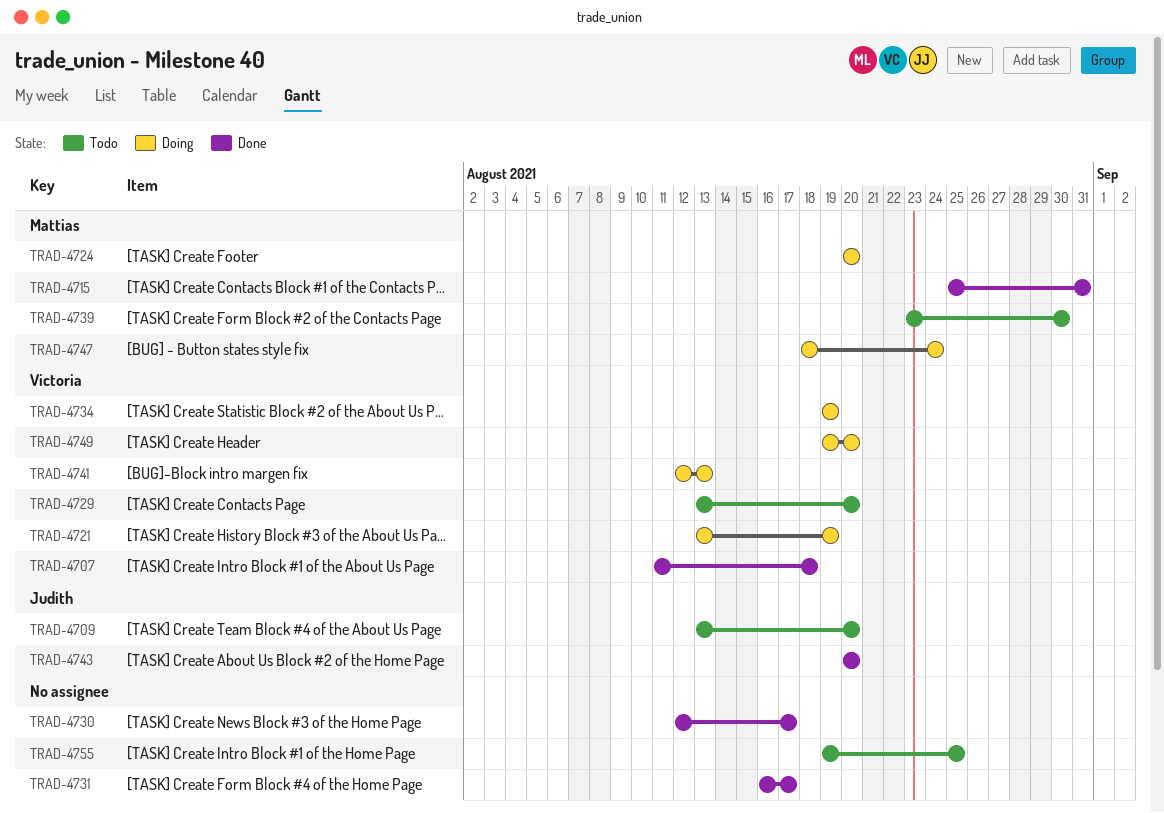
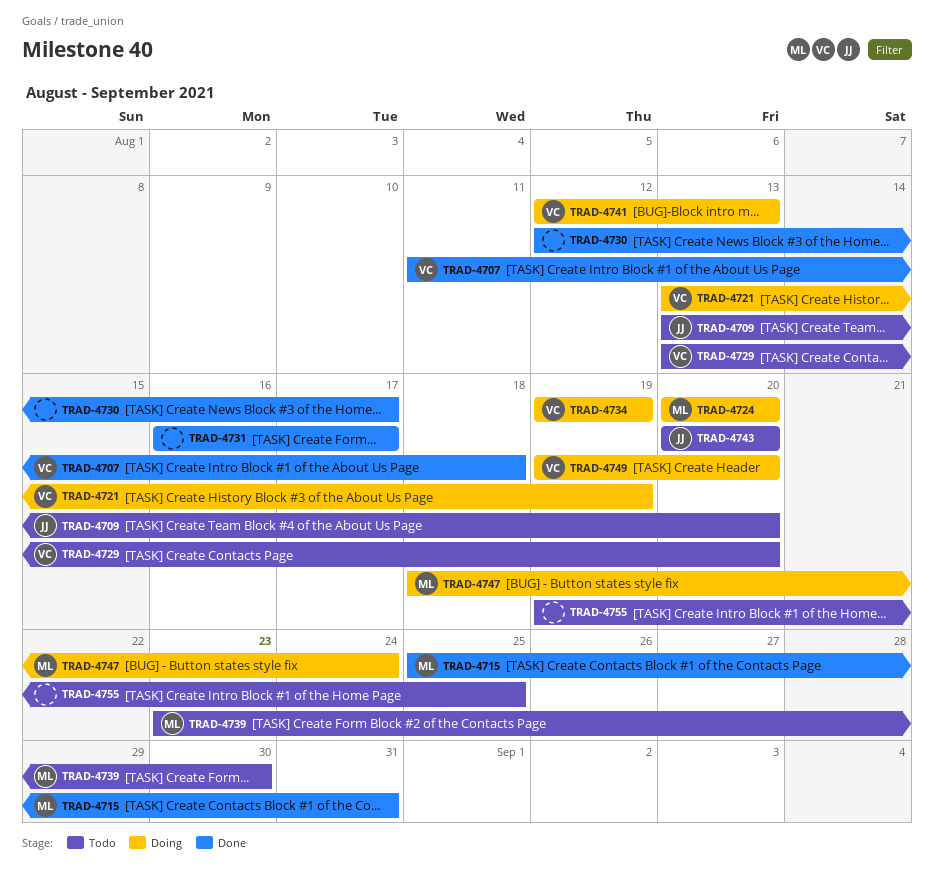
TRAD-4743, status: Done -> Todo

